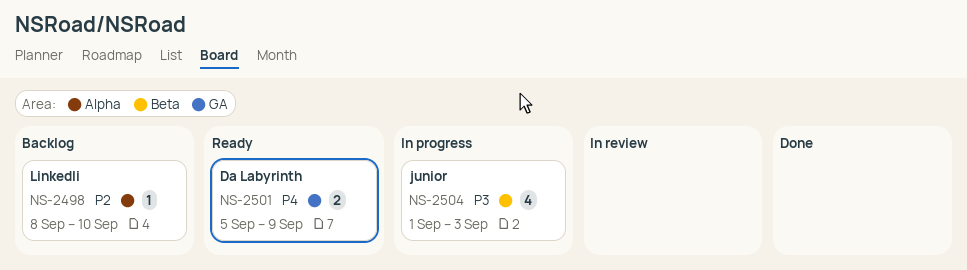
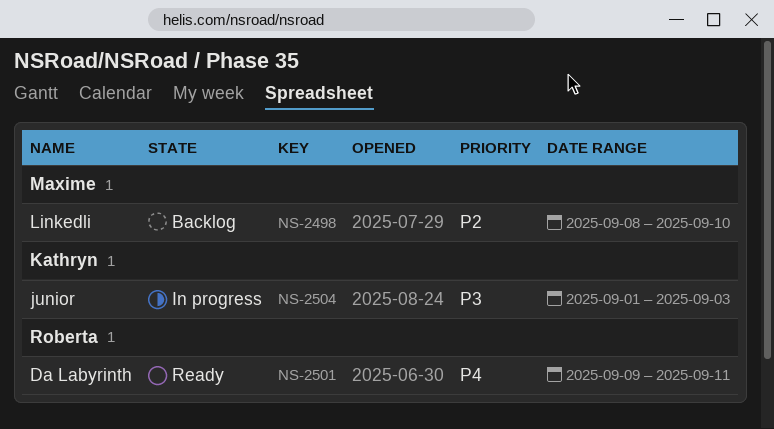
NS-2501, start: Sep 5 -> Sep 9
NS-2501, due: Sep 9 -> Sep 11

